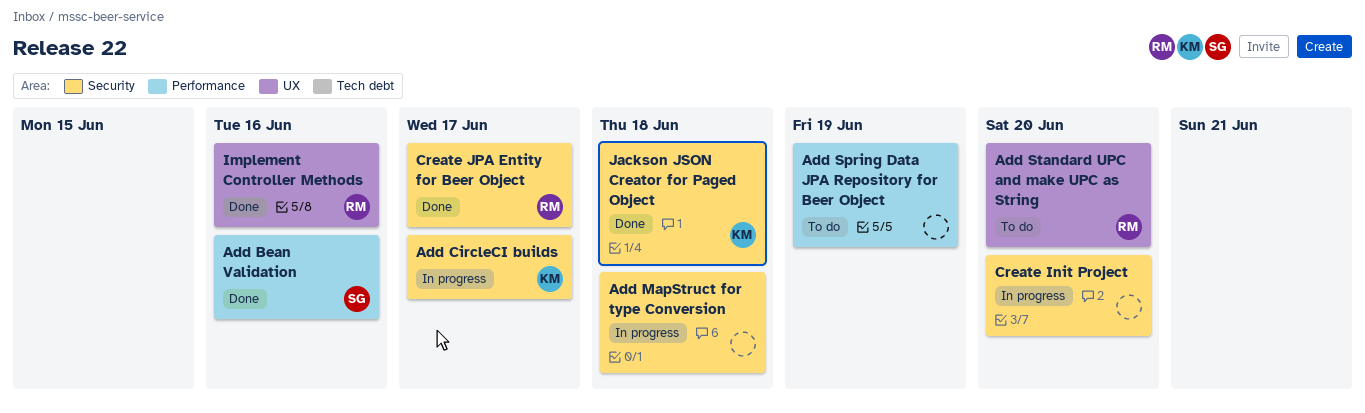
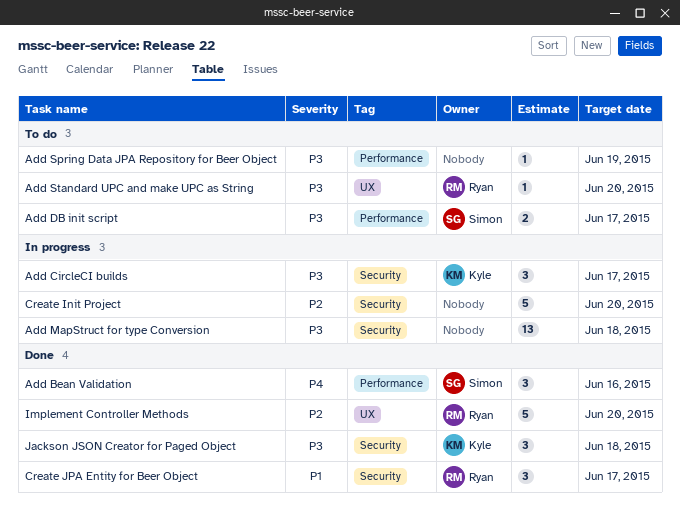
Add DB init script: none -> present
Implement Controller Methods, due: Jun 16 -> Jun 20

